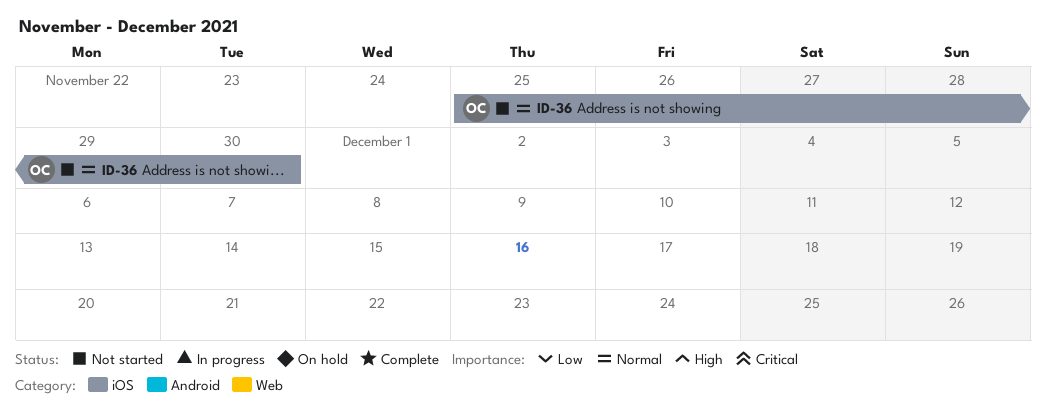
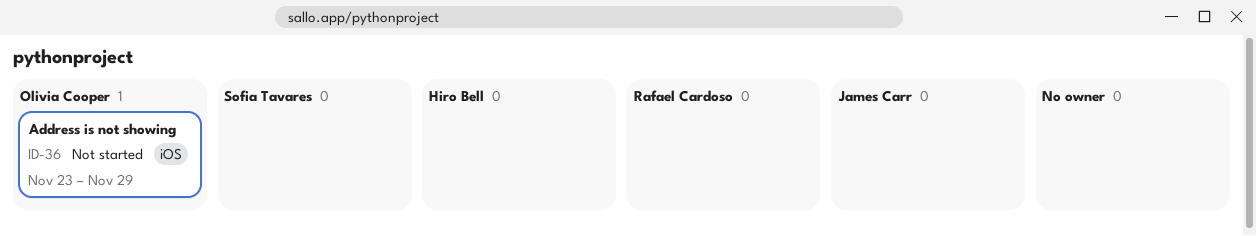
ID-36, start: Nov 25 -> Nov 23
ID-36, due: Nov 30 -> Nov 29

